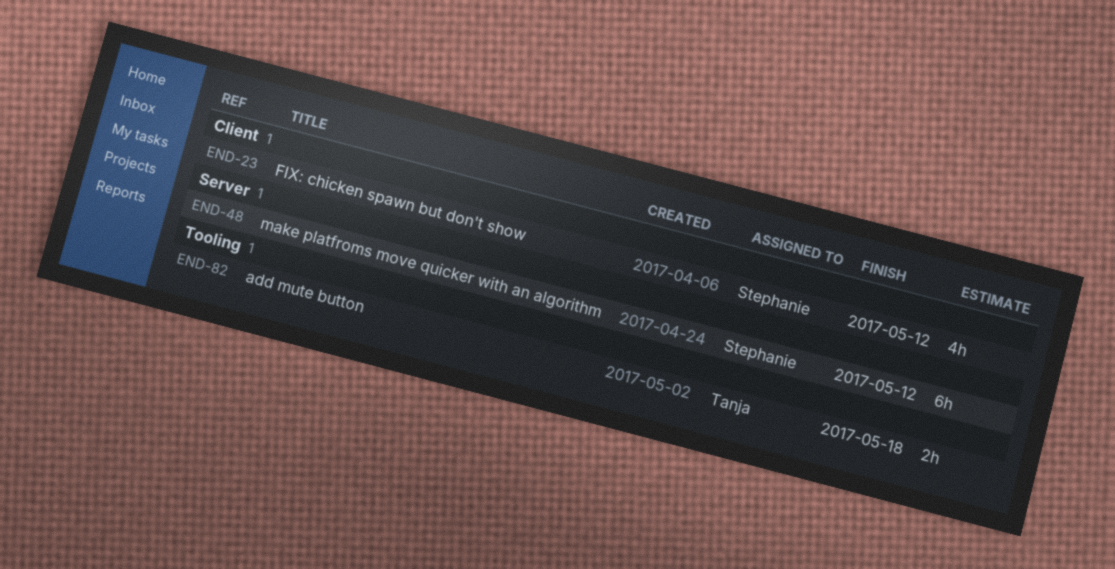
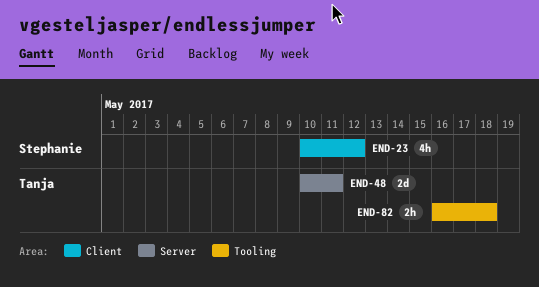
END-48, owner: Stephanie -> Tanja
END-48, estimate: 6h -> 2d
END-48, due: May 12 -> May 11

